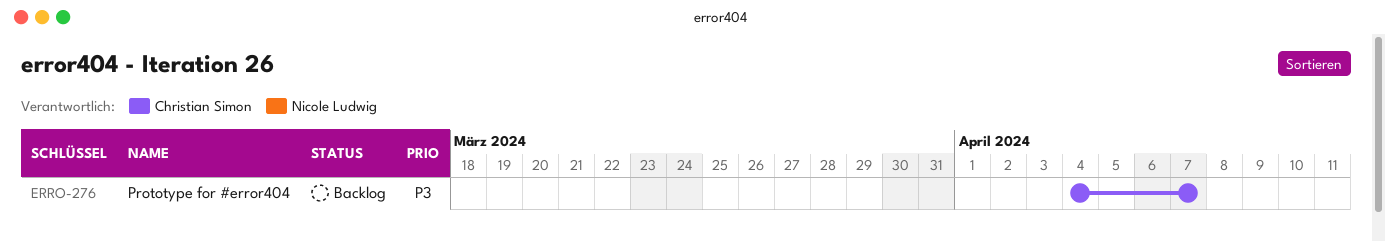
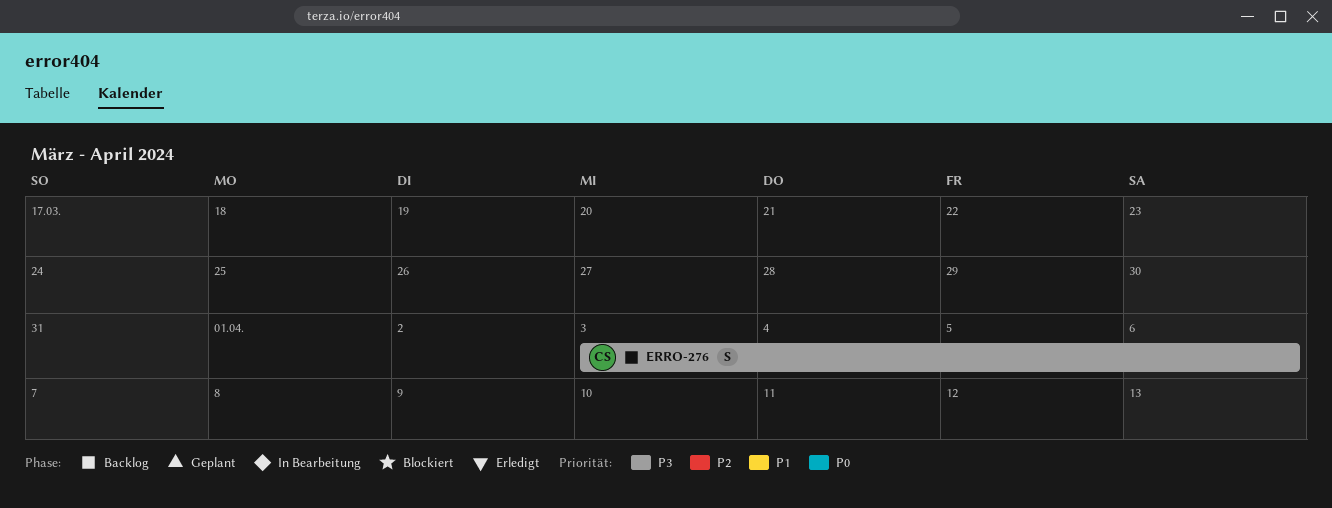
ERRO-276, start: Apr 4 -> Apr 3
ERRO-276, due: Apr 7 -> Apr 6

